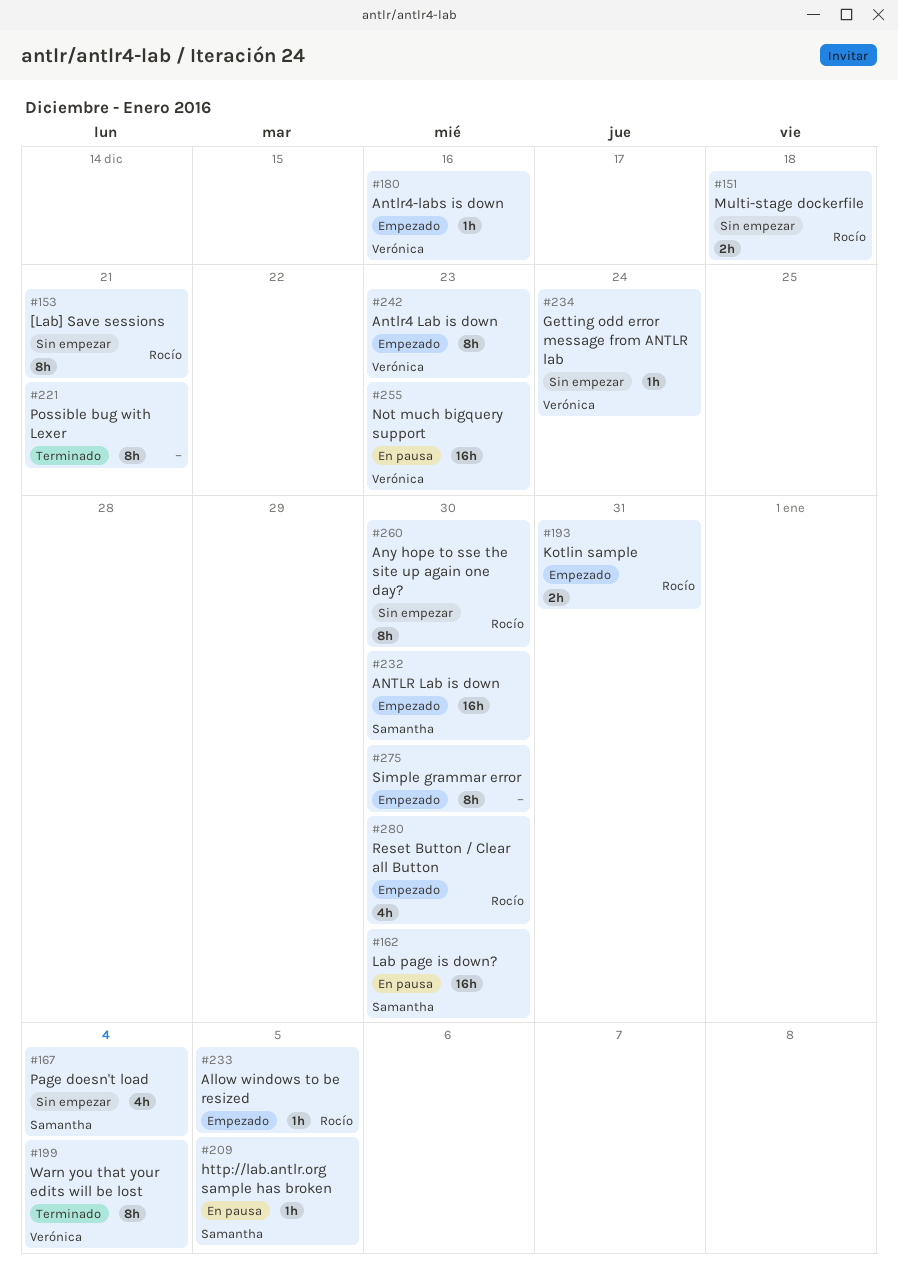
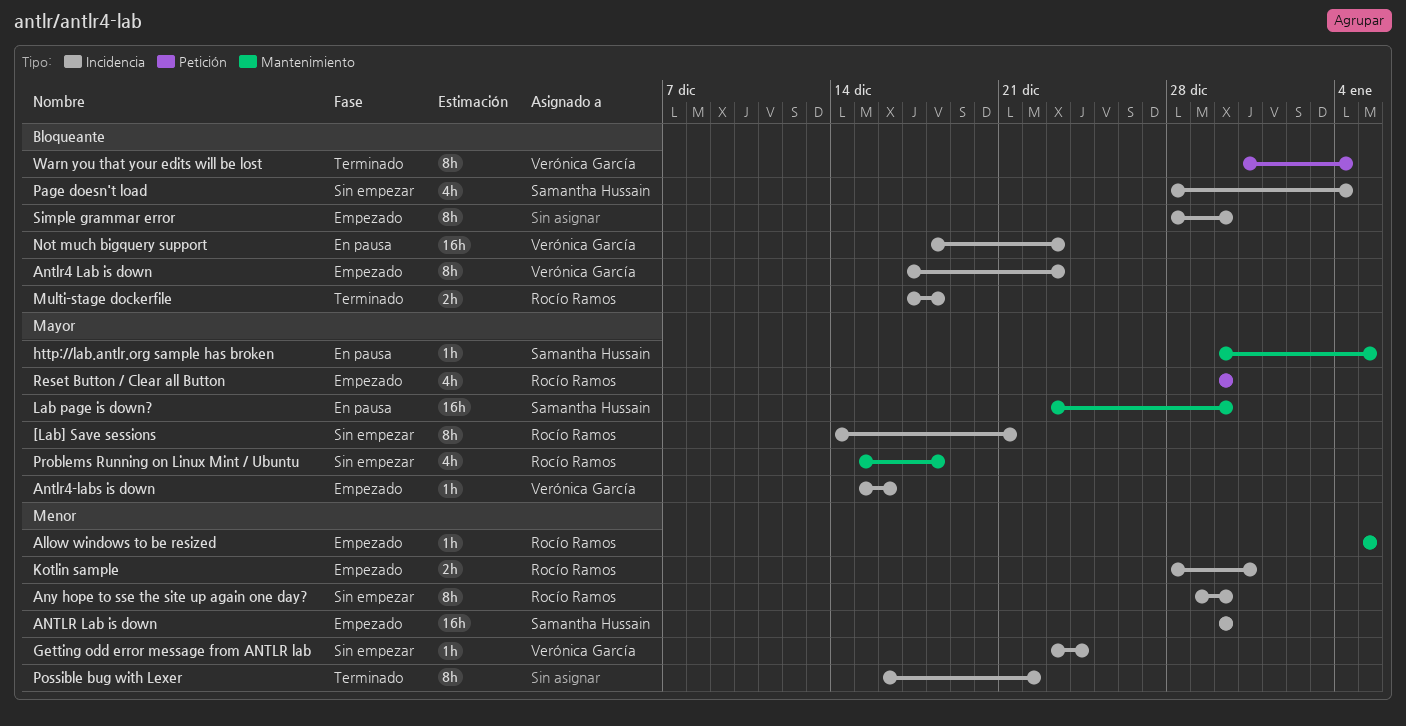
Multi-stage dockerfile, status: Sin empezar -> Terminado
Possible bug with Lexer, due: Dec 21 -> Dec 22
Problems Running on Linux Mint / Ubuntu: none -> present

